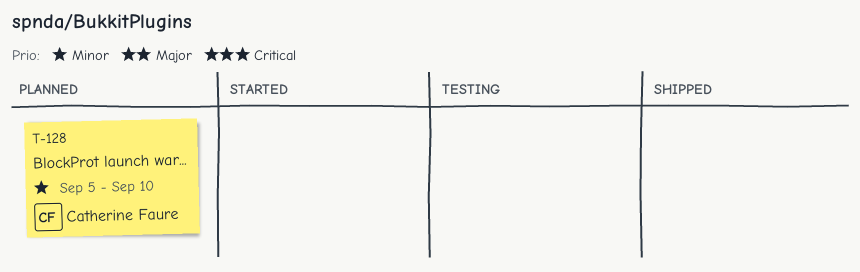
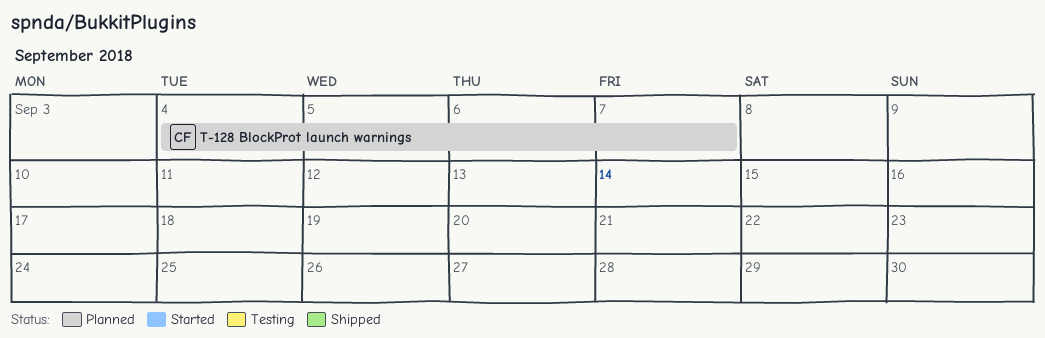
T-128, start: Sep 5 -> Sep 4
T-128, due: Sep 10 -> Sep 7

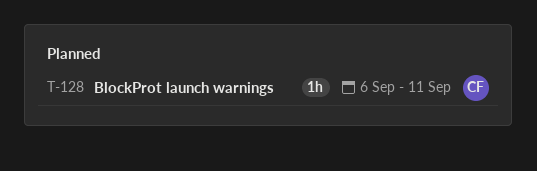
T-128, start: Sep 4 -> Sep 6
T-128, due: Sep 7 -> Sep 11

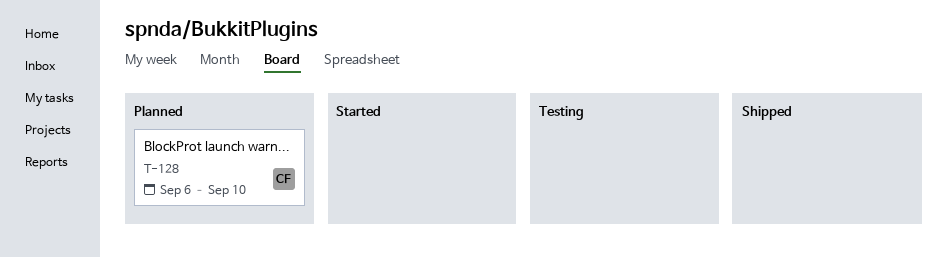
T-128, due: Sep 11 -> Sep 10

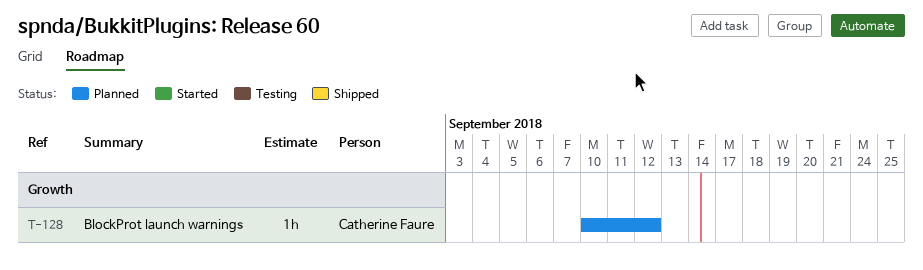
T-128, start: Sep 6 -> Sep 10
T-128, due: Sep 10 -> Sep 12

